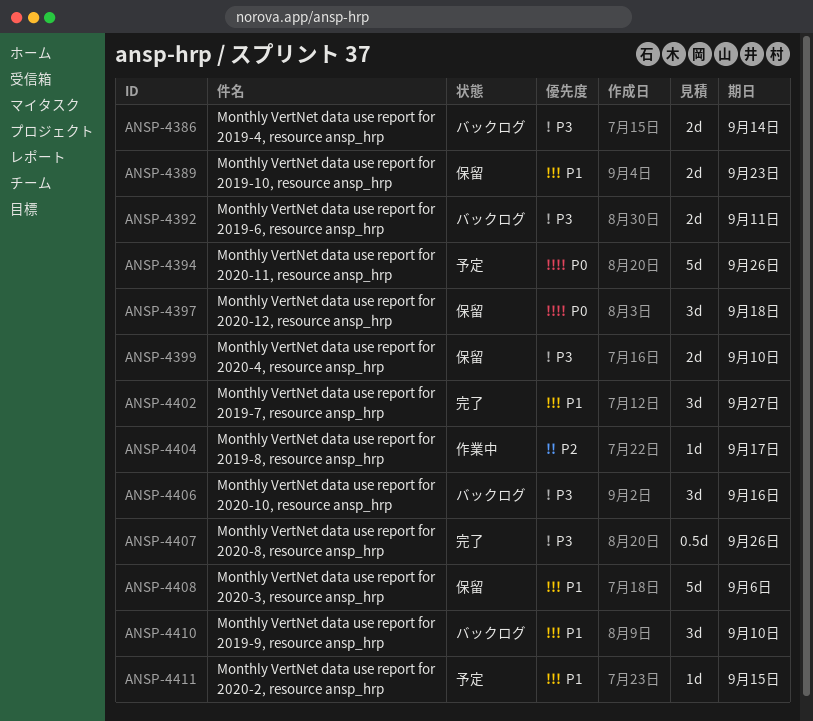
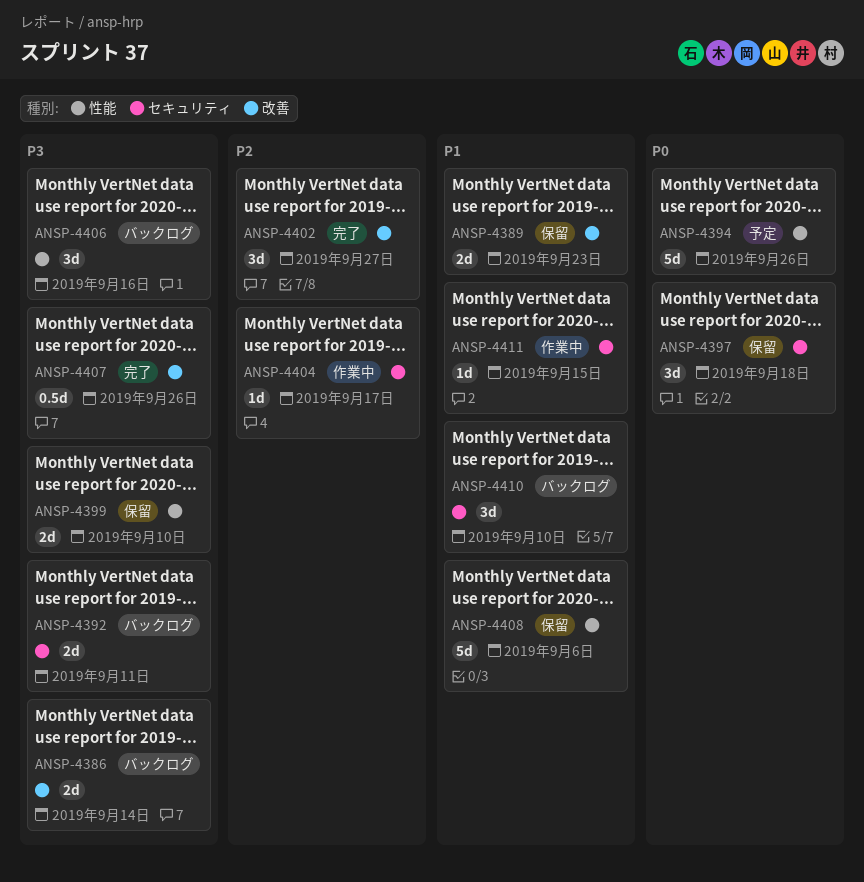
ANSP-4402, priority: P1 -> P2
ANSP-4411, status: 予定 -> 作業中

